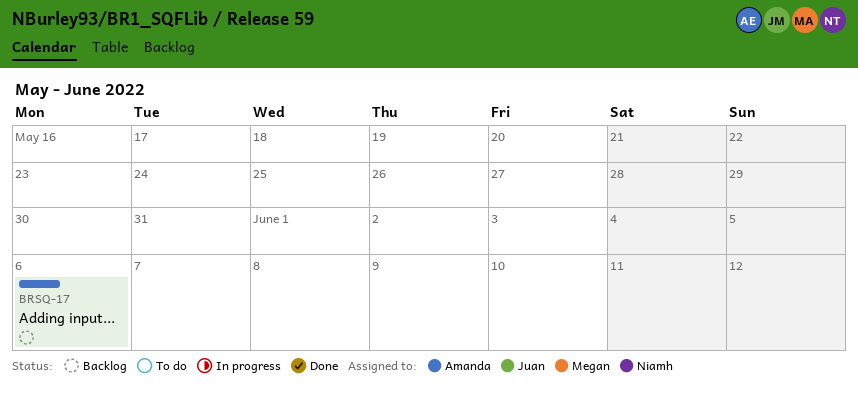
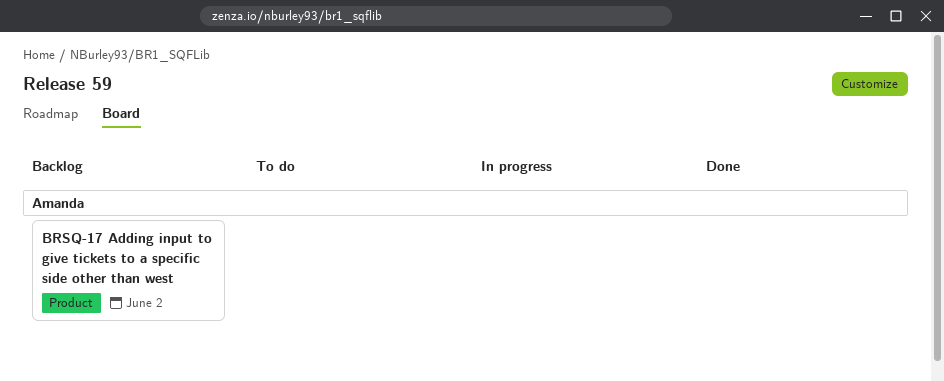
BRSQ-17, due: Jun 6 -> Jun 2

